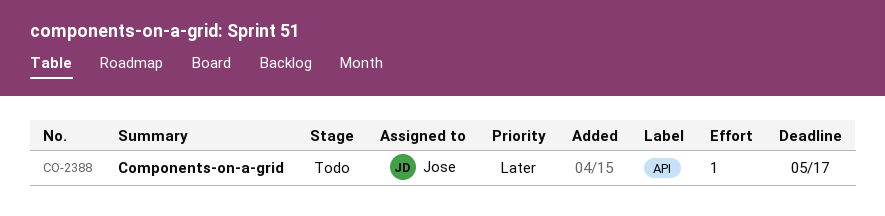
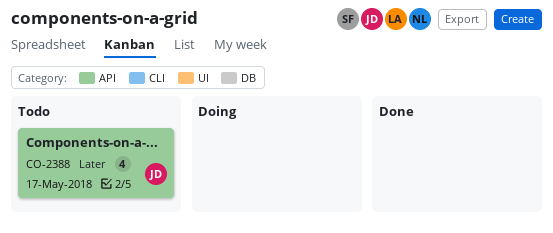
CO-2388, estimate: 1 -> 4

